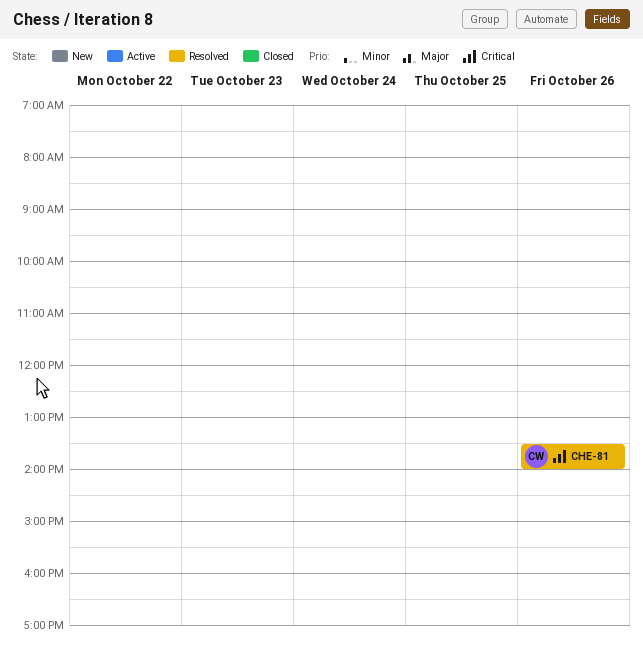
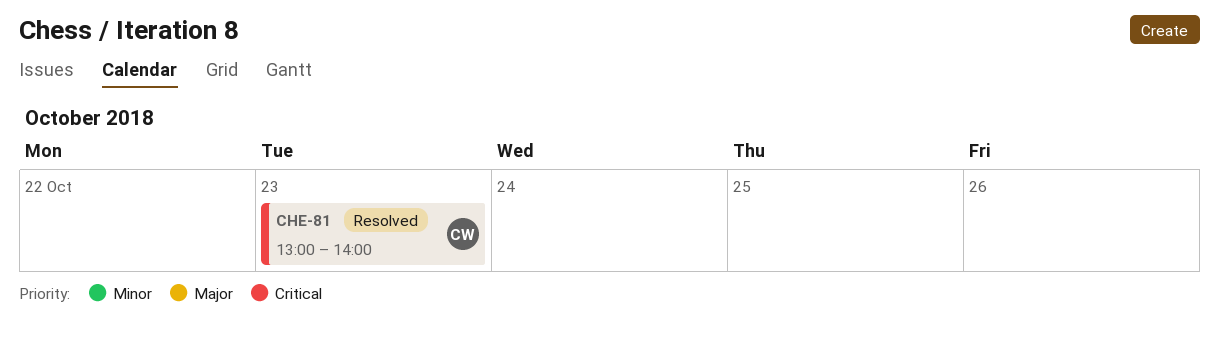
CHE-81, day: Oct 26 -> Oct 23
CHE-81, begins: 13:30 -> 13:00

